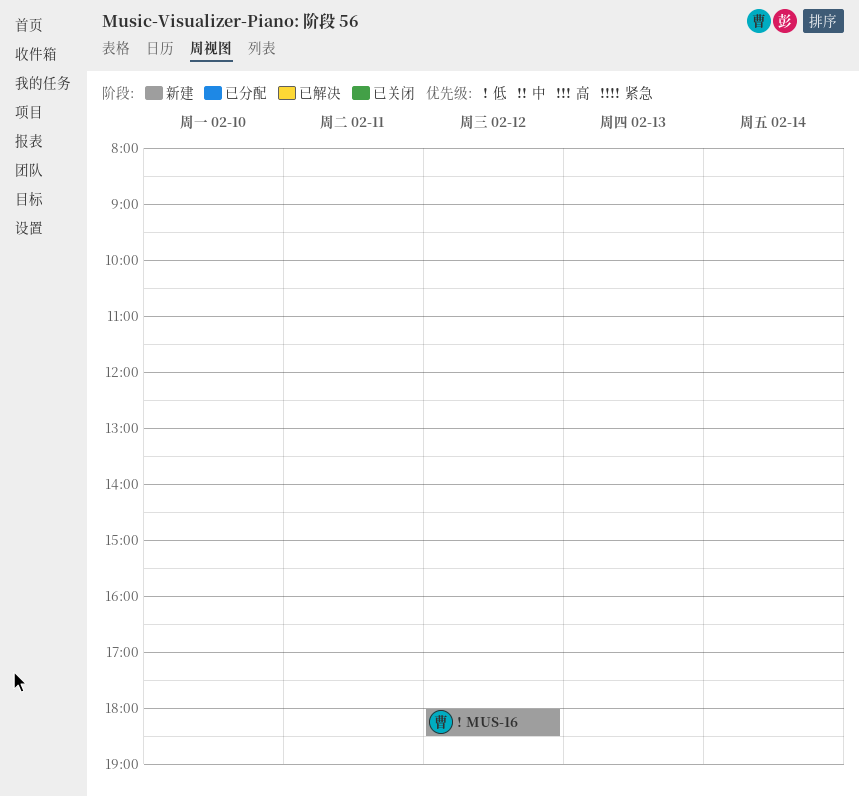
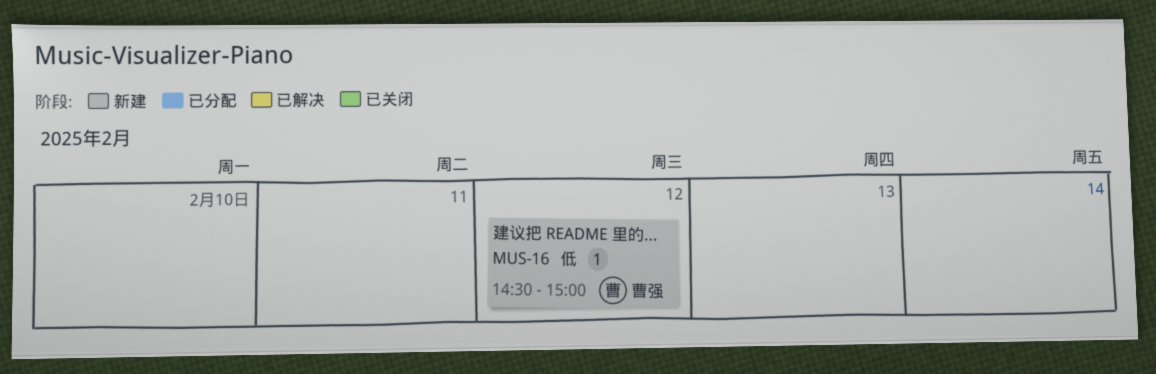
MUS-16, begins: 18:00 -> 14:30
MUS-16, ends: 18:30 -> 15:00

